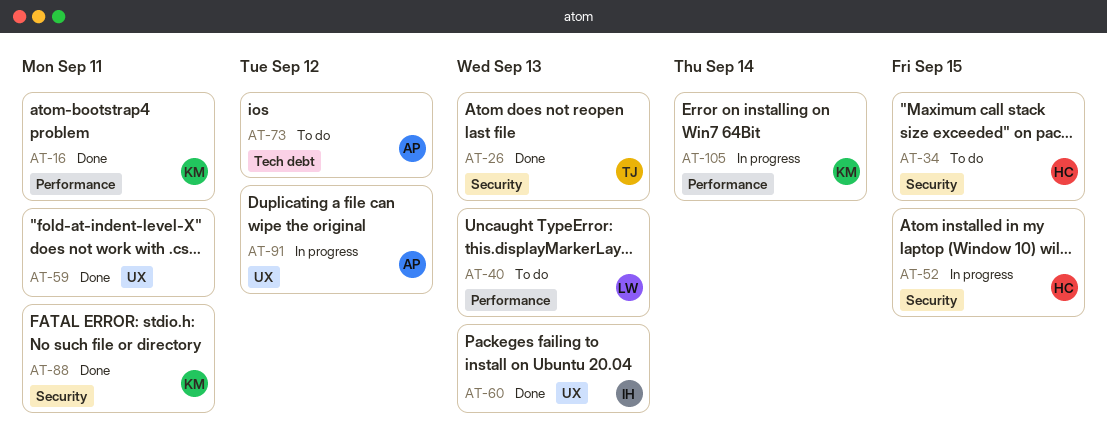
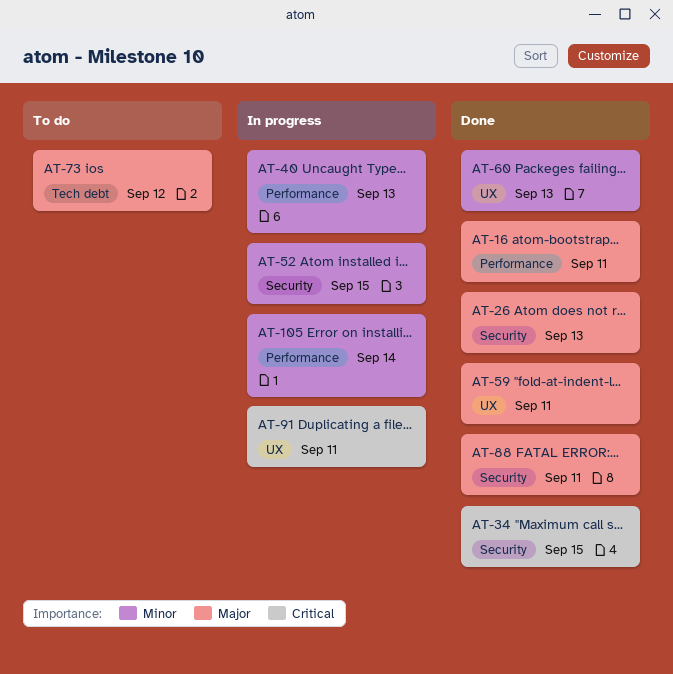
AT-34, status: To do -> Done
AT-40, status: To do -> In progress
AT-91, due: Sep 12 -> Sep 11

